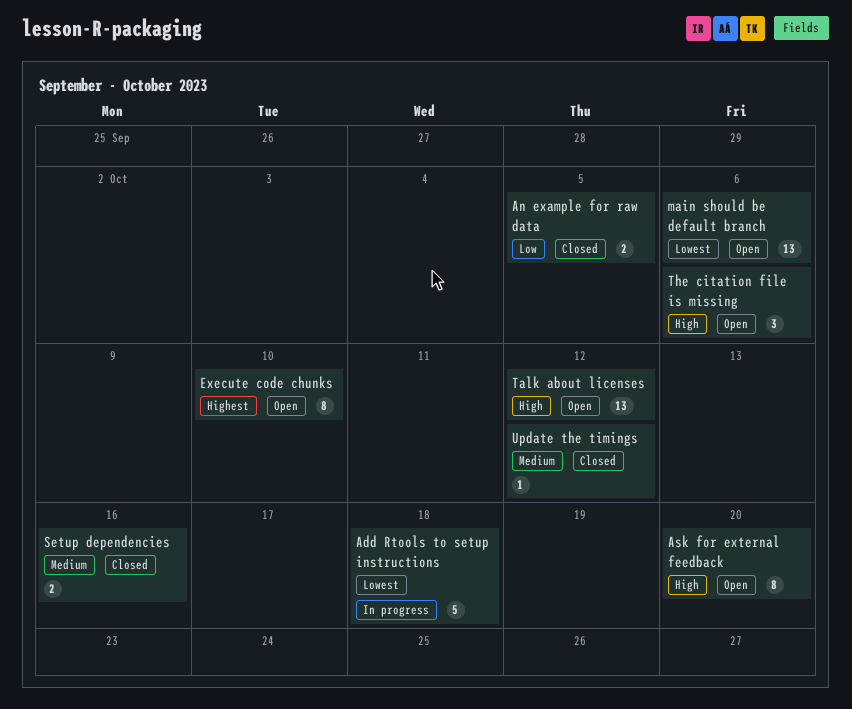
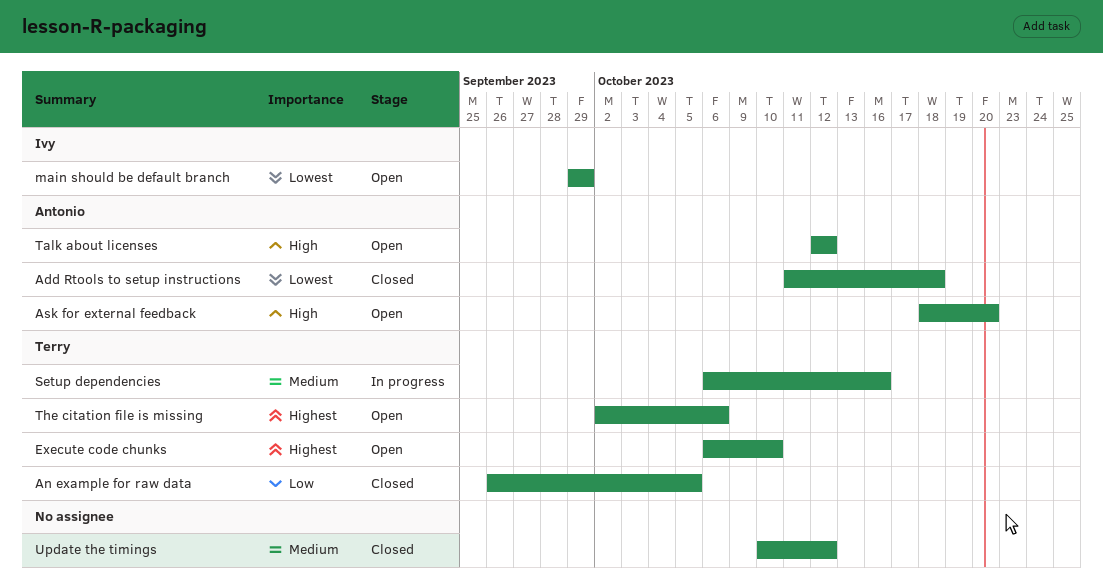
Add Rtools to setup instructions, status: In progress -> Closed
main should be default branch, due: Oct 6 -> Sep 29
Setup dependencies, status: Closed -> In progress
The citation file is missing, priority: High -> Highest

